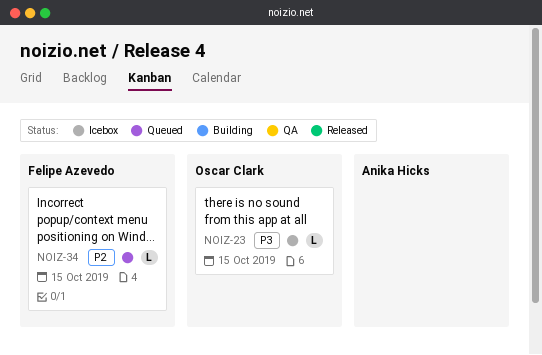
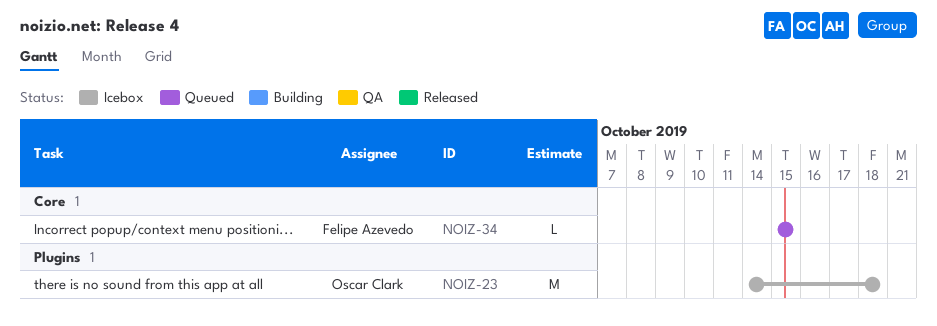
NOIZ-23, estimate: L -> M
NOIZ-23, due: Oct 15 -> Oct 18

